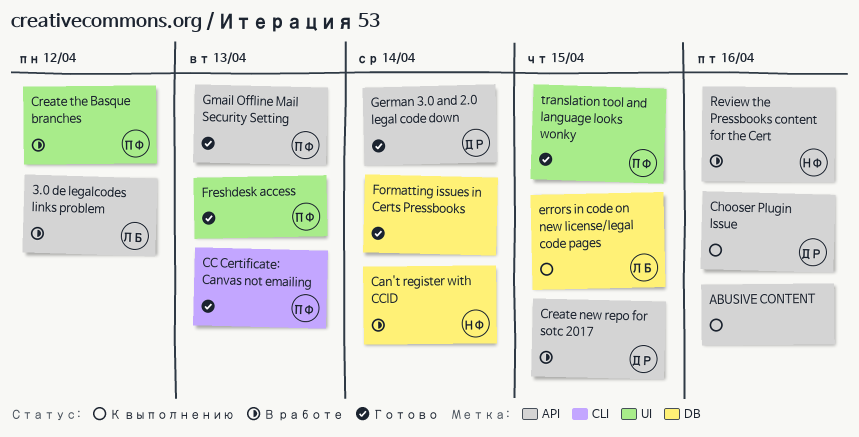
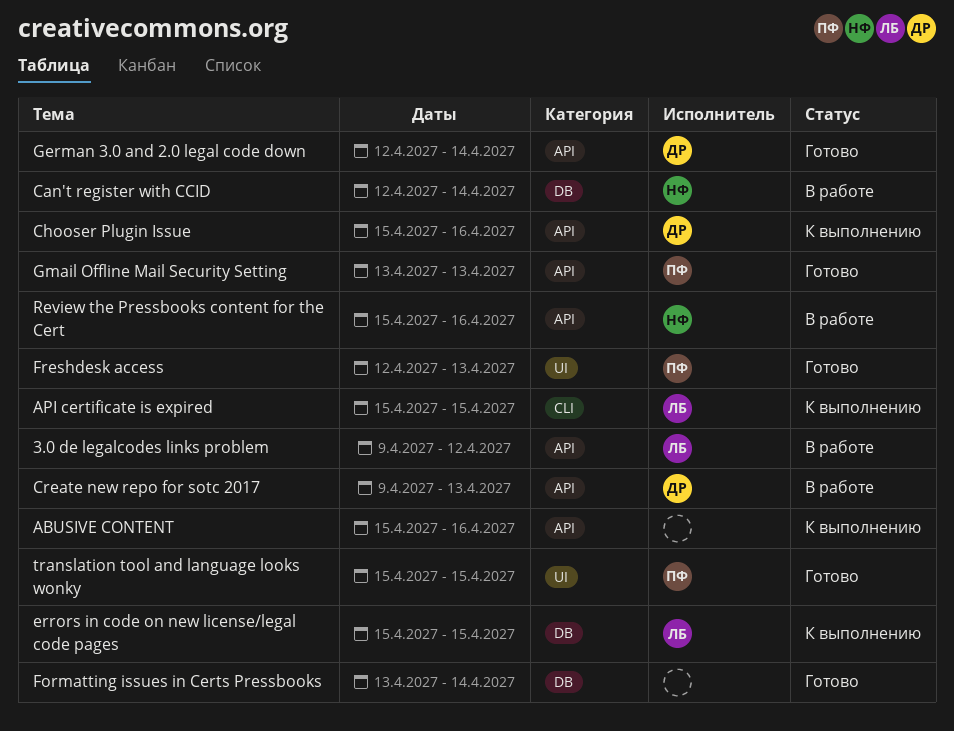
API certificate is expired: none -> present
CC Certificate: Canvas not emailing: present -> none
Create new repo for sotc 2017, due: Apr 15 -> Apr 13
Create the Basque branches: present -> none

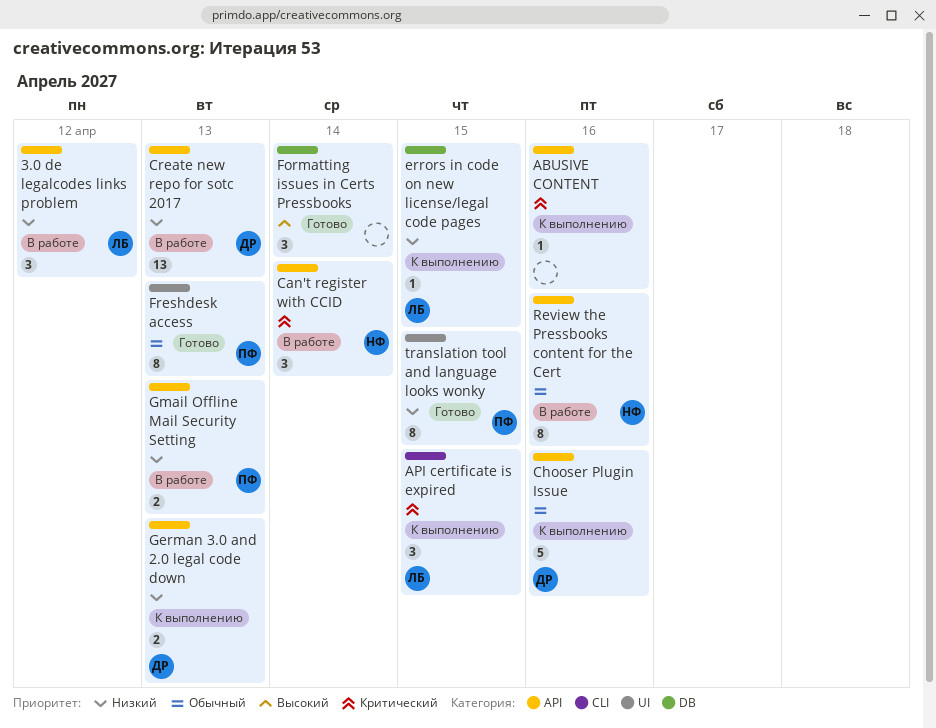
Can't register with CCID, label: DB -> API
German 3.0 and 2.0 legal code down, status: Готово -> К выполнению
German 3.0 and 2.0 legal code down, due: Apr 14 -> Apr 13
Gmail Offline Mail Security Setting, status: Готово -> В работе

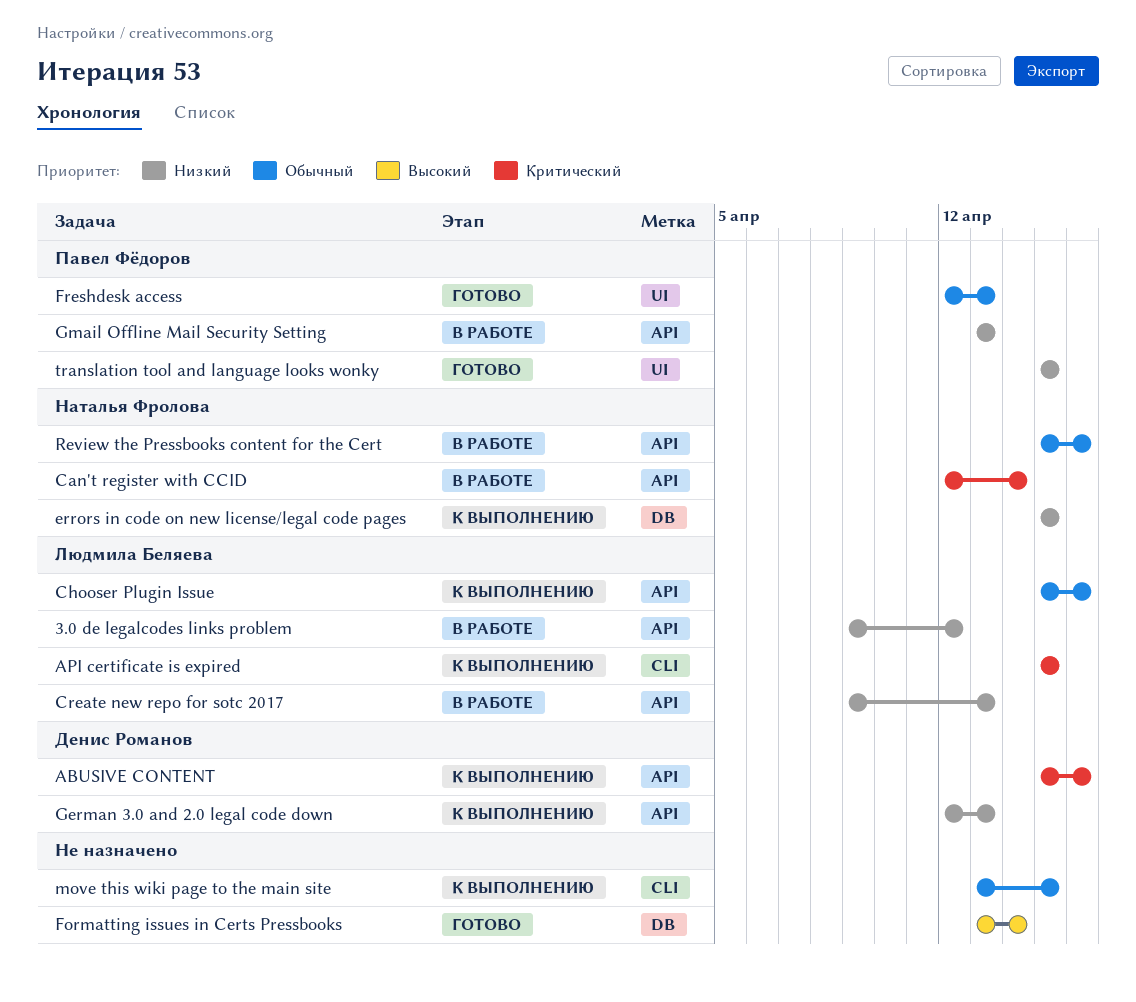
ABUSIVE CONTENT, owner: none -> Денис Романов
Chooser Plugin Issue, owner: Денис Романов -> Людмила Беляева
Create new repo for sotc 2017, owner: Денис Романов -> Людмила Беляева
errors in code on new license/legal code pages, owner: Людмила Беляева -> Наталья Фролова
move this wiki page to the main site: none -> present

